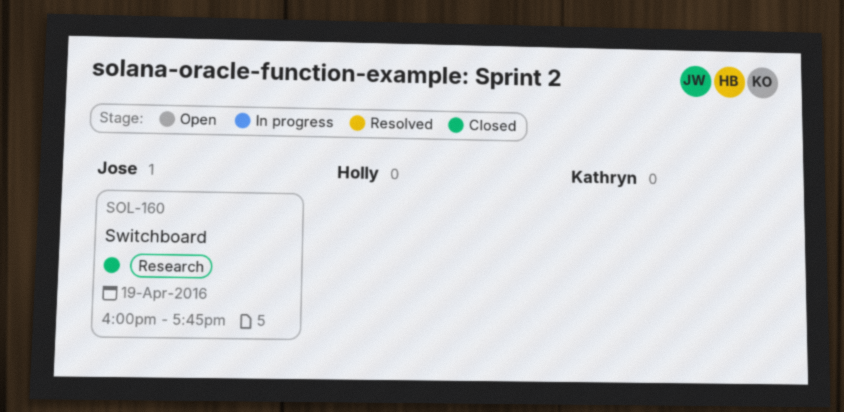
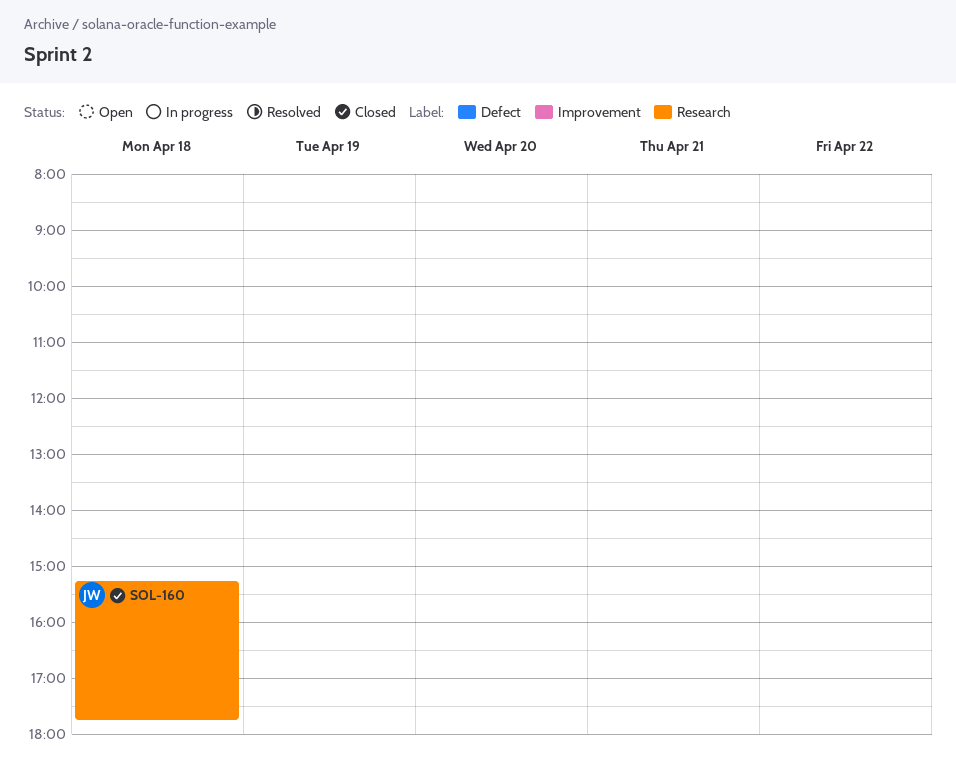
SOL-160, day: Apr 19 -> Apr 18
SOL-160, begins: 16:00 -> 15:15

